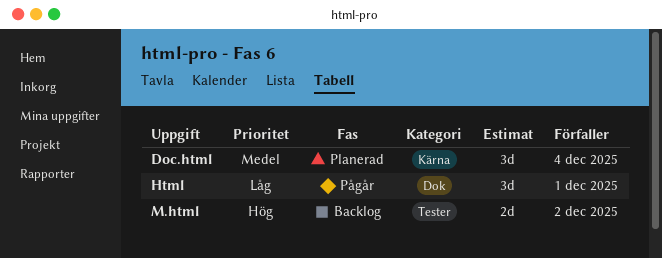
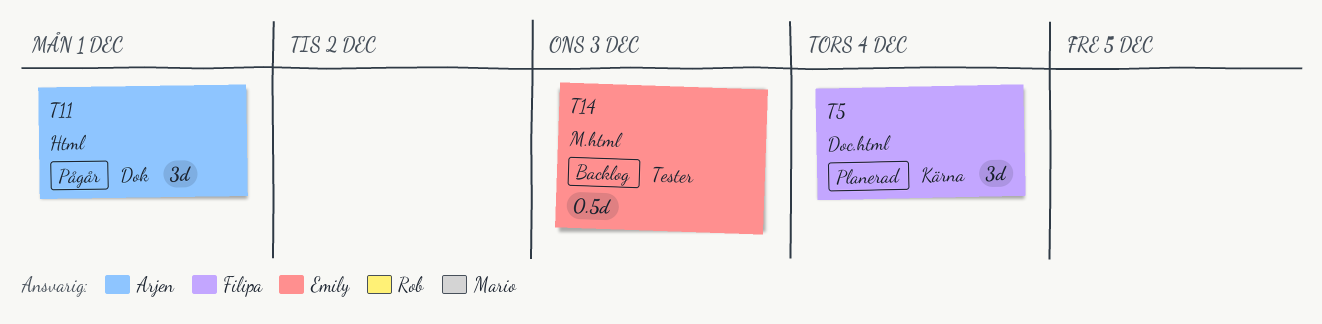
M.html, estimate: 2d -> 0.5d
M.html, due: Dec 2 -> Dec 3

